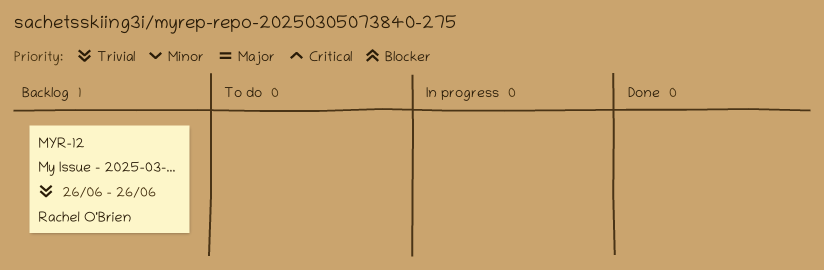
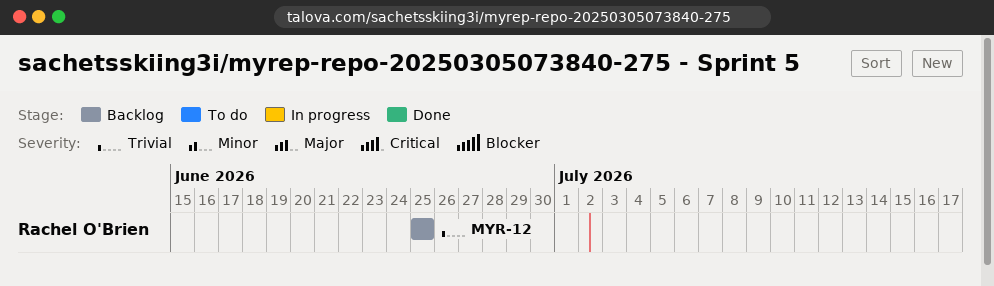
MYR-12, start: Jun 26 -> Jun 25
MYR-12, due: Jun 26 -> Jun 25

